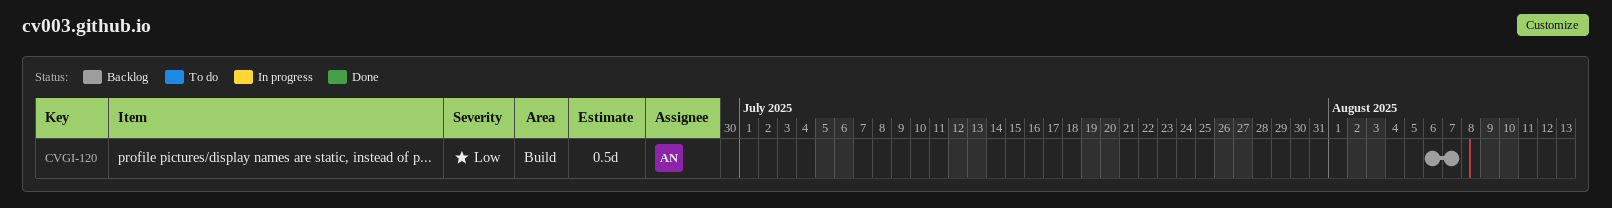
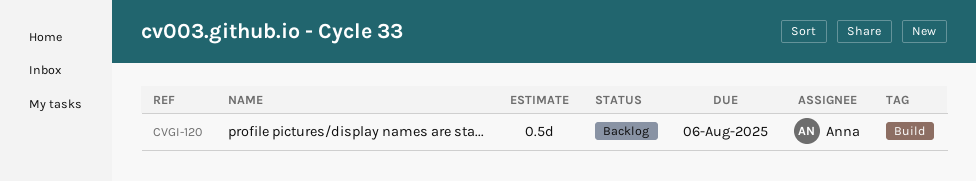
CVGI-120, due: Aug 7 -> Aug 6

